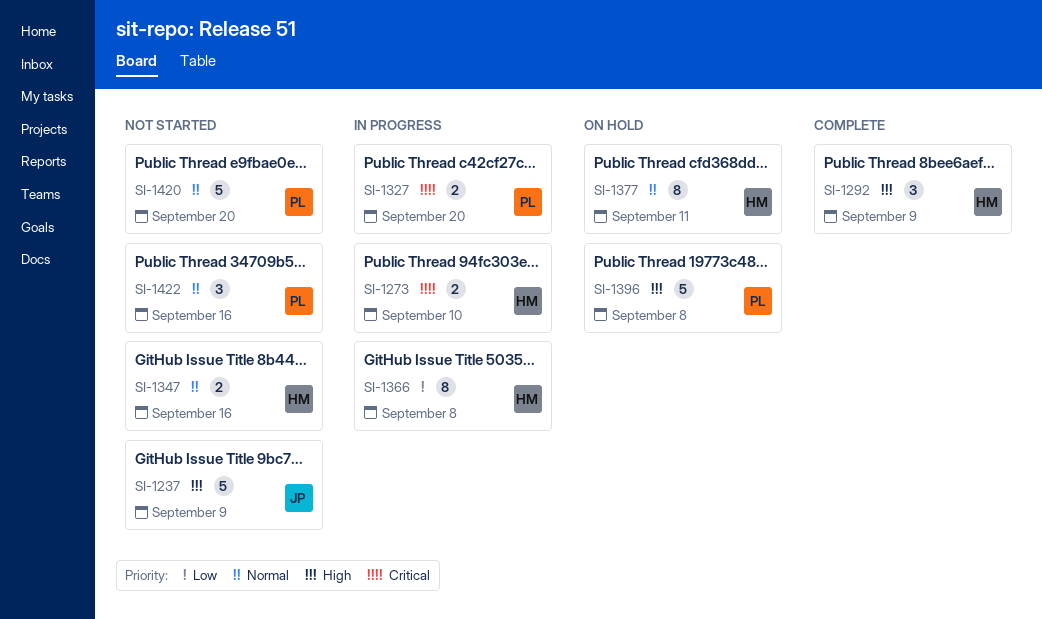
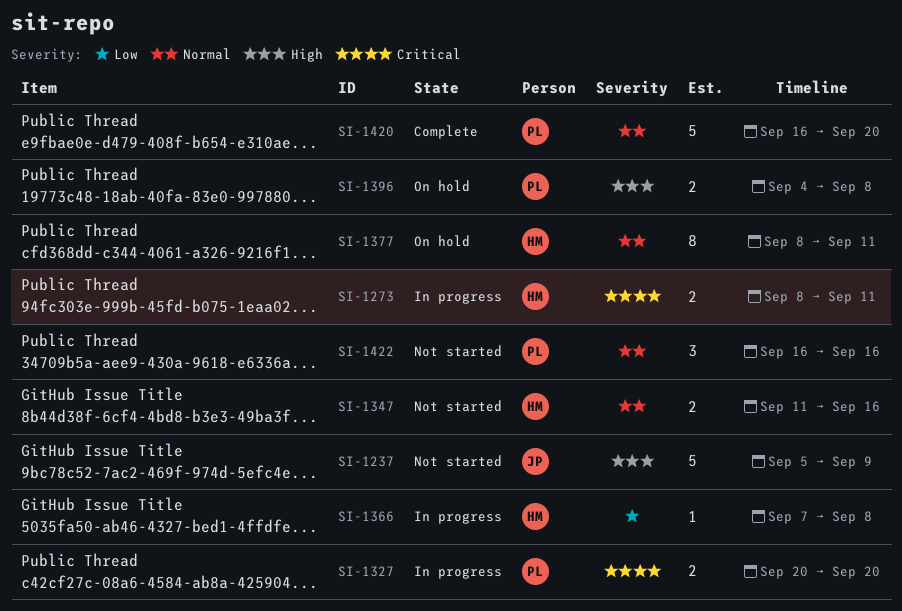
SI-1273, due: Sep 10 -> Sep 11
SI-1292: present -> none
SI-1366, estimate: 8 -> 1
SI-1396, estimate: 5 -> 2
SI-1420, status: Not started -> Complete

